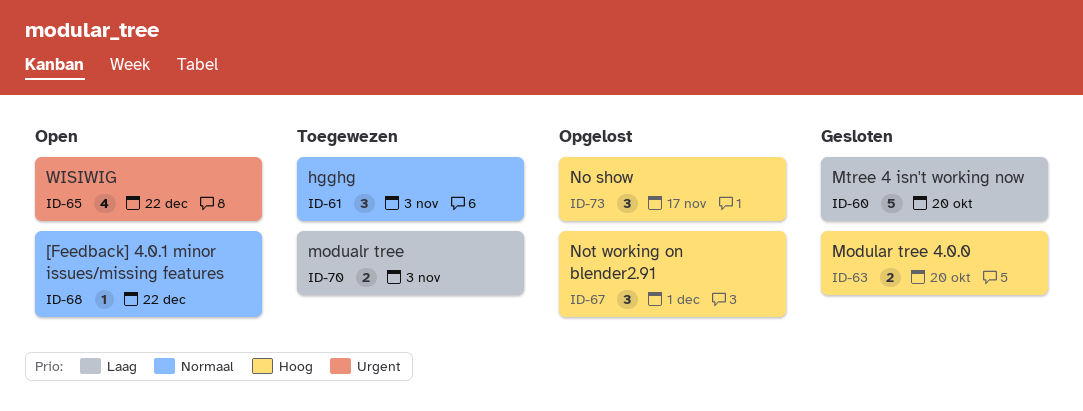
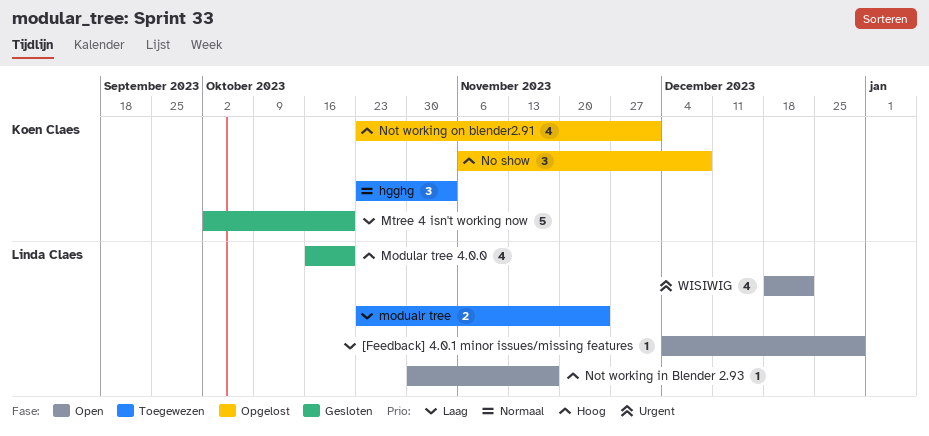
[Feedback] 4.0.1 minor issues/missing features, priority: Normaal -> Laag
[Feedback] 4.0.1 minor issues/missing features, due: Dec 22 -> Dec 29
modualr tree, due: Nov 3 -> Nov 24
Modular tree 4.0.0, estimate: 2 -> 4
No show, due: Nov 17 -> Dec 8
Not working in Blender 2.93: none -> present
Not working on blender2.91, estimate: 3 -> 4

